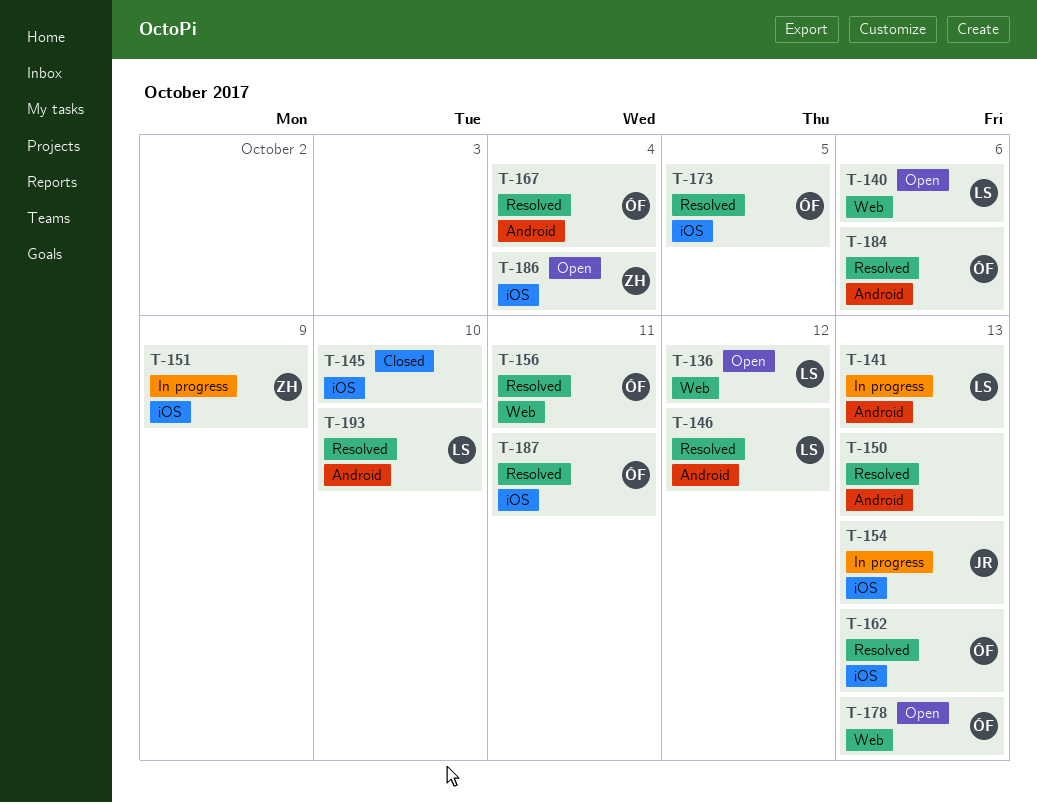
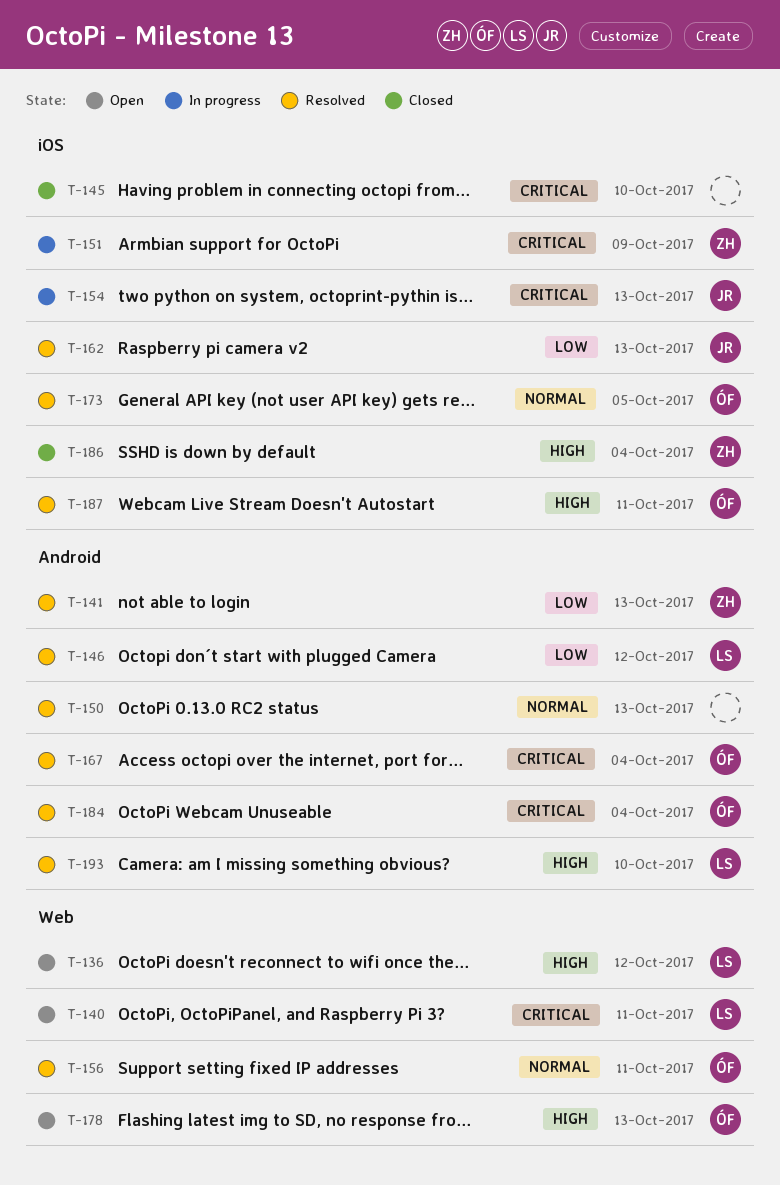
T-140, due: Oct 6 -> Oct 11
T-141, status: In progress -> Resolved
T-141, owner: LS -> ZH
T-162, owner: ÓF -> JR
T-184, due: Oct 6 -> Oct 4
T-186, status: Open -> Closed

